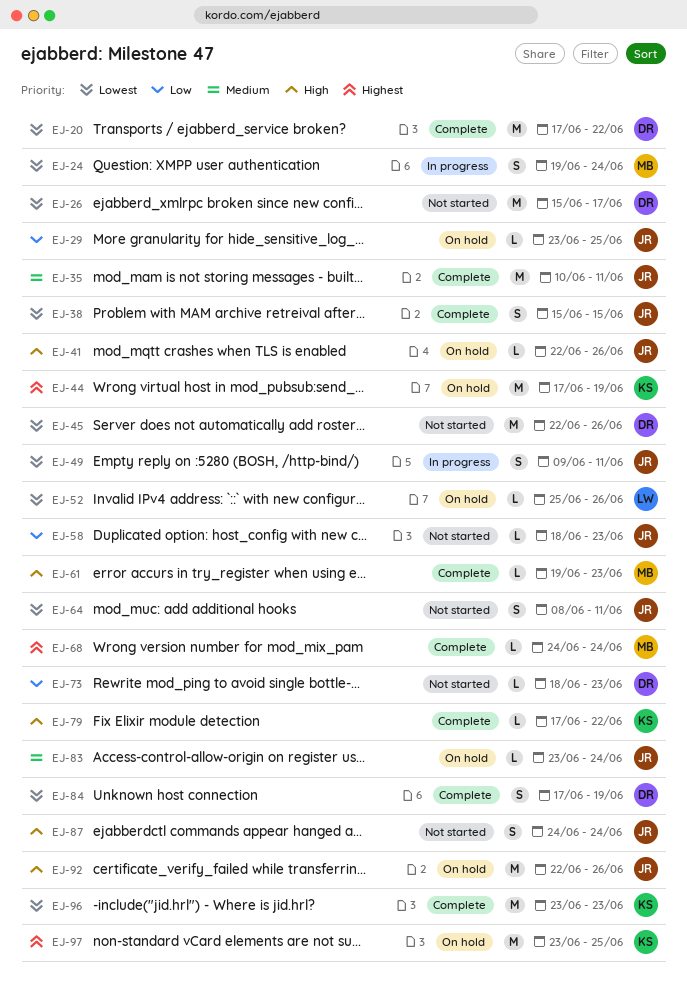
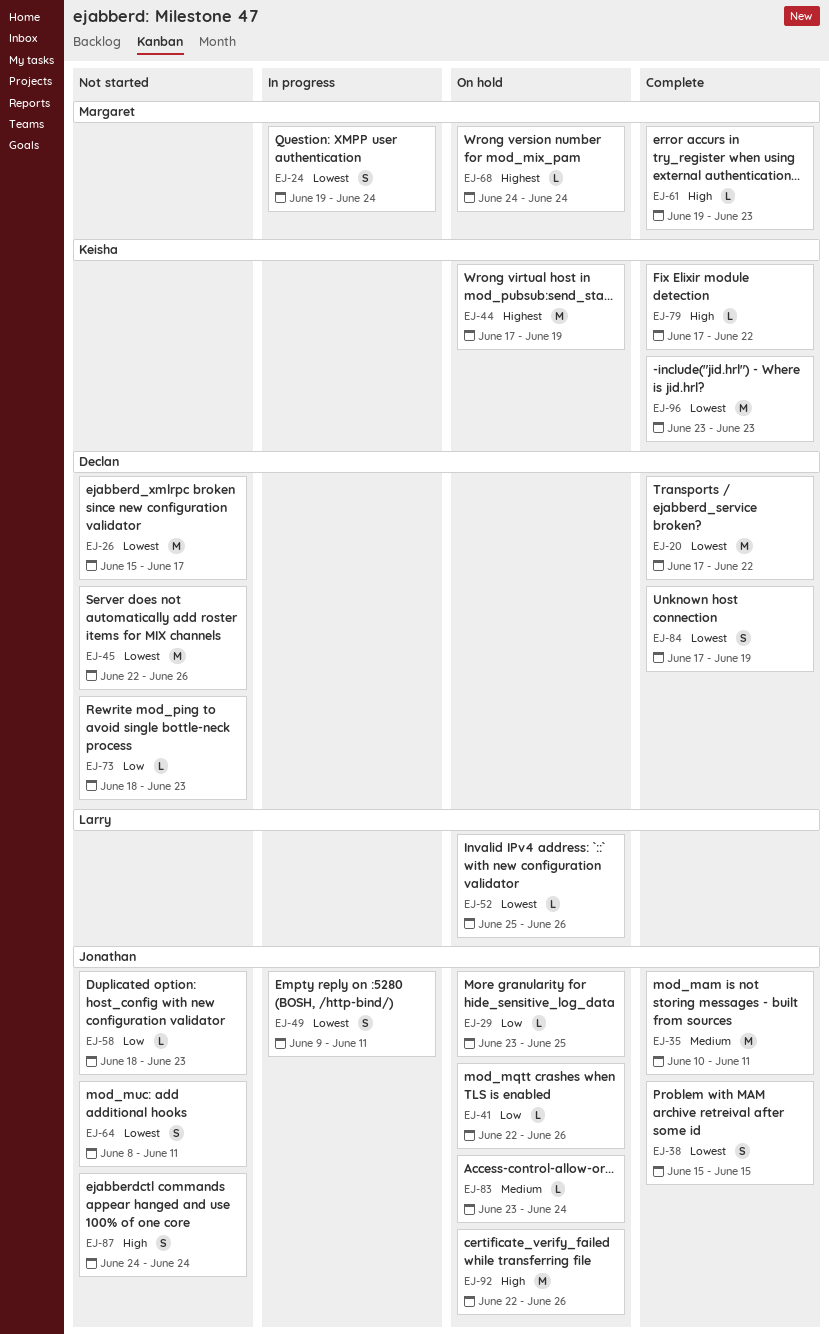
EJ-41, priority: High -> Low
EJ-68, status: Complete -> On hold
EJ-97: present -> none

